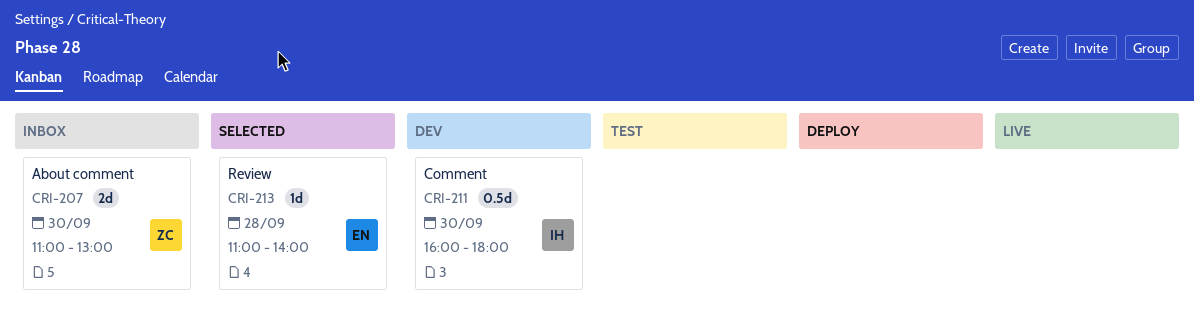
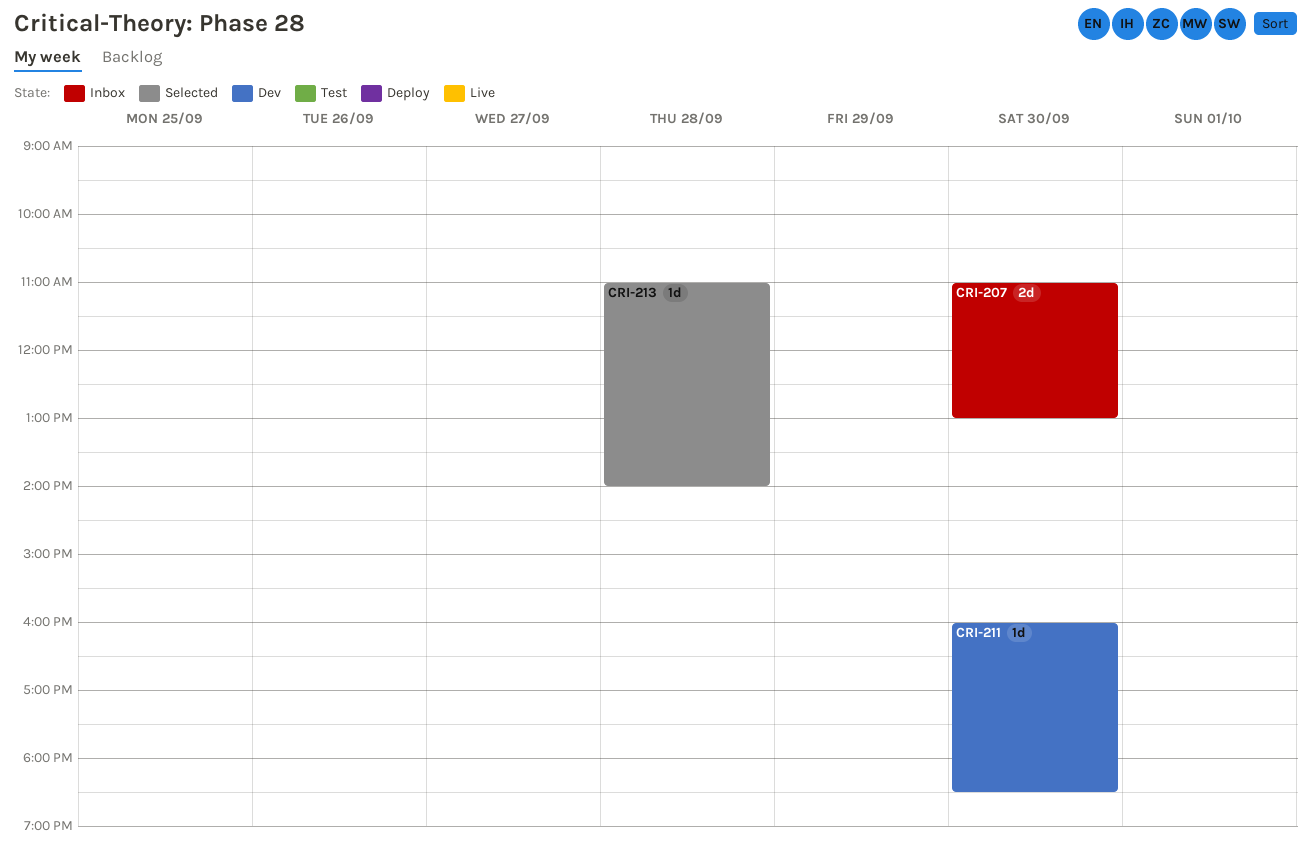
CRI-211, estimate: 0.5d -> 1d
CRI-211, ends: 18:00 -> 18:30

